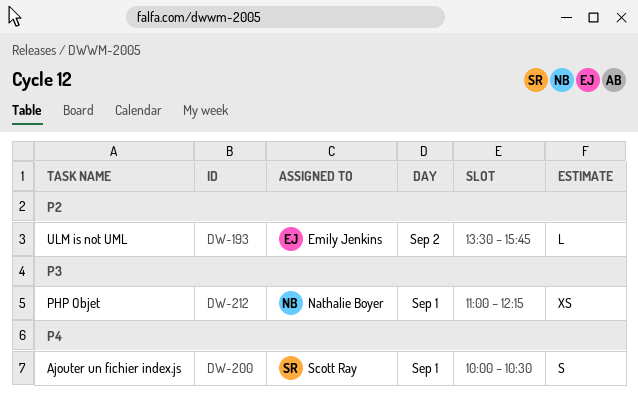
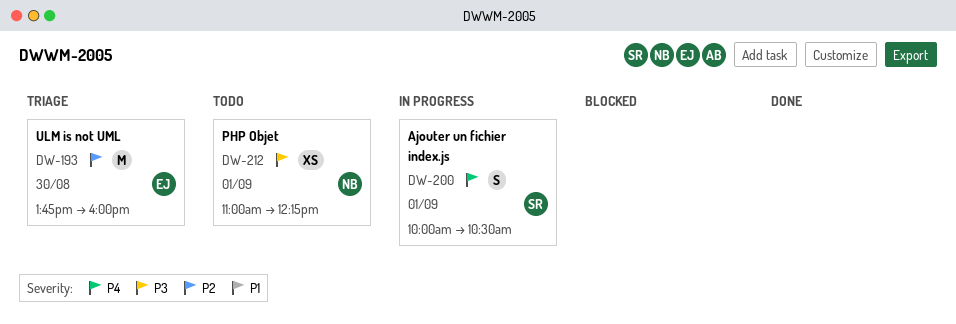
DW-193, estimate: L -> M
DW-193, day: Sep 2 -> Aug 30
DW-193, begins: 13:30 -> 13:45
DW-193, ends: 15:45 -> 16:00

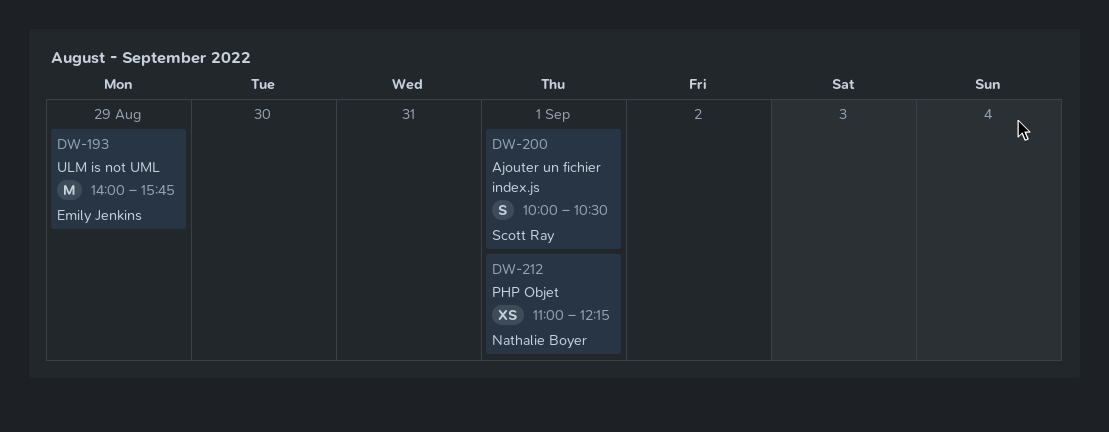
DW-193, day: Aug 30 -> Aug 29
DW-193, begins: 13:45 -> 14:00
DW-193, ends: 16:00 -> 15:45

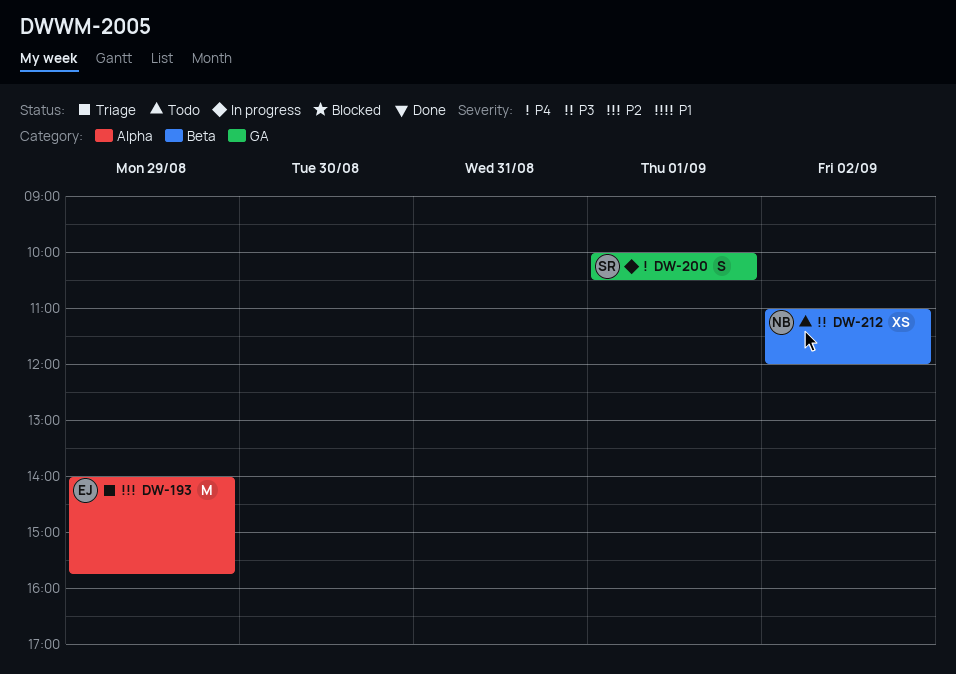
DW-212, day: Sep 1 -> Sep 2
DW-212, ends: 12:15 -> 12:00

